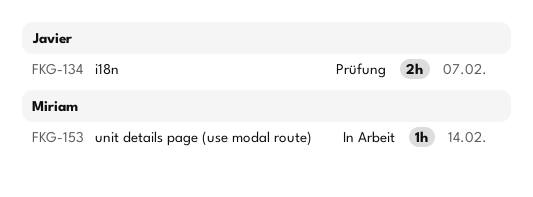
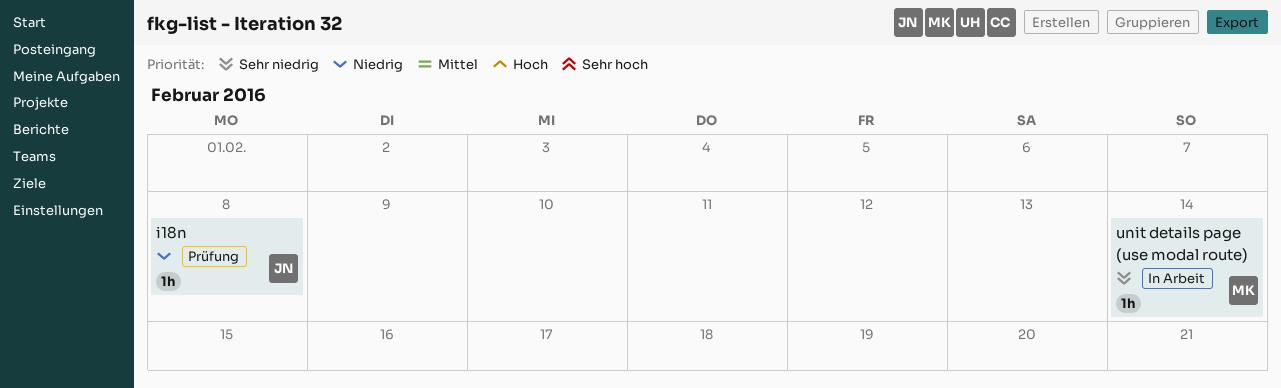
i18n, estimate: 2h -> 1h
i18n, due: Feb 7 -> Feb 8

